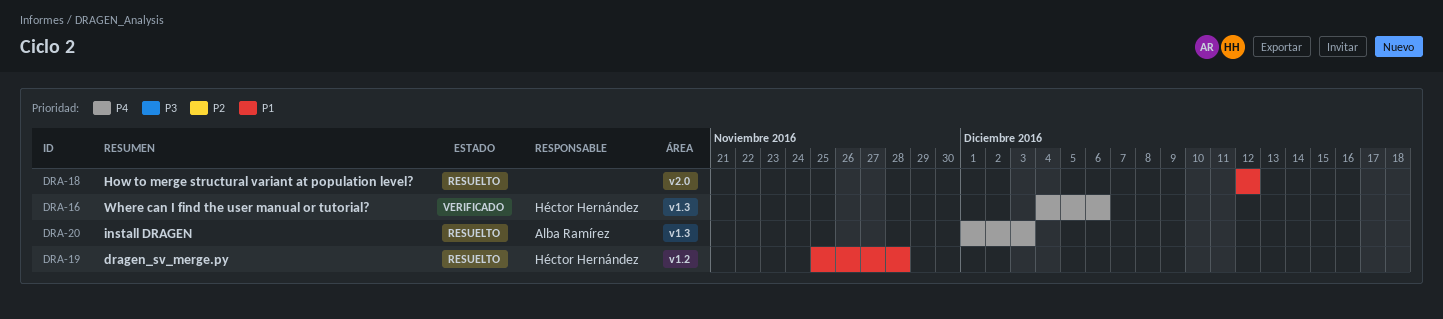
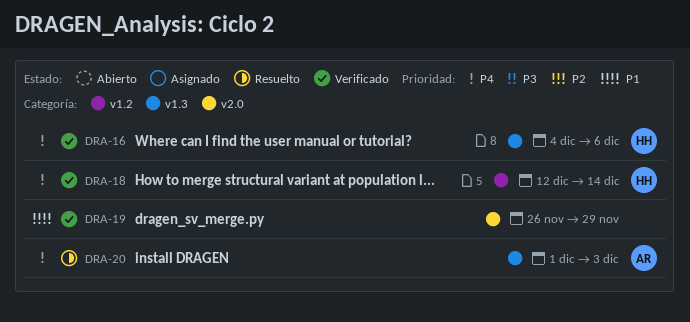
DRA-18, status: Resuelto -> Verificado
DRA-18, owner: none -> Héctor Hernández
DRA-18, priority: P1 -> P4
DRA-18, label: v2.0 -> v1.2
DRA-18, due: Dec 12 -> Dec 14
DRA-19, status: Resuelto -> Verificado
DRA-19, owner: Héctor Hernández -> none
DRA-19, label: v1.2 -> v2.0
DRA-19, start: Nov 25 -> Nov 26
DRA-19, due: Nov 28 -> Nov 29

